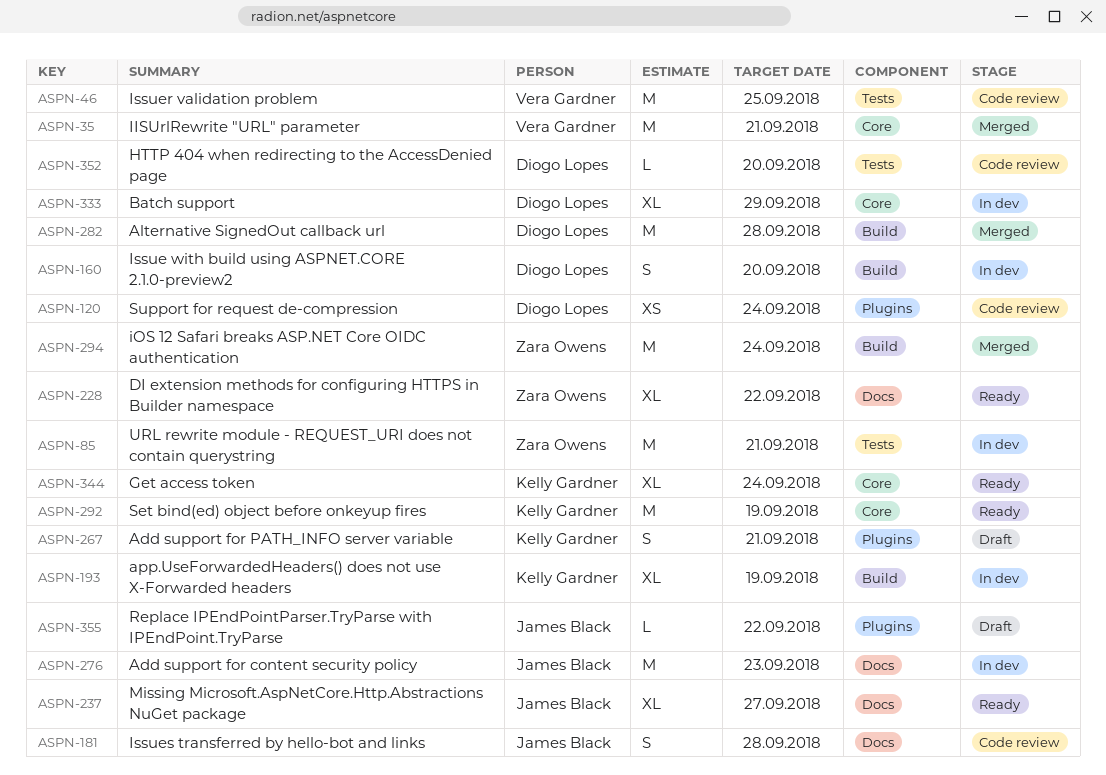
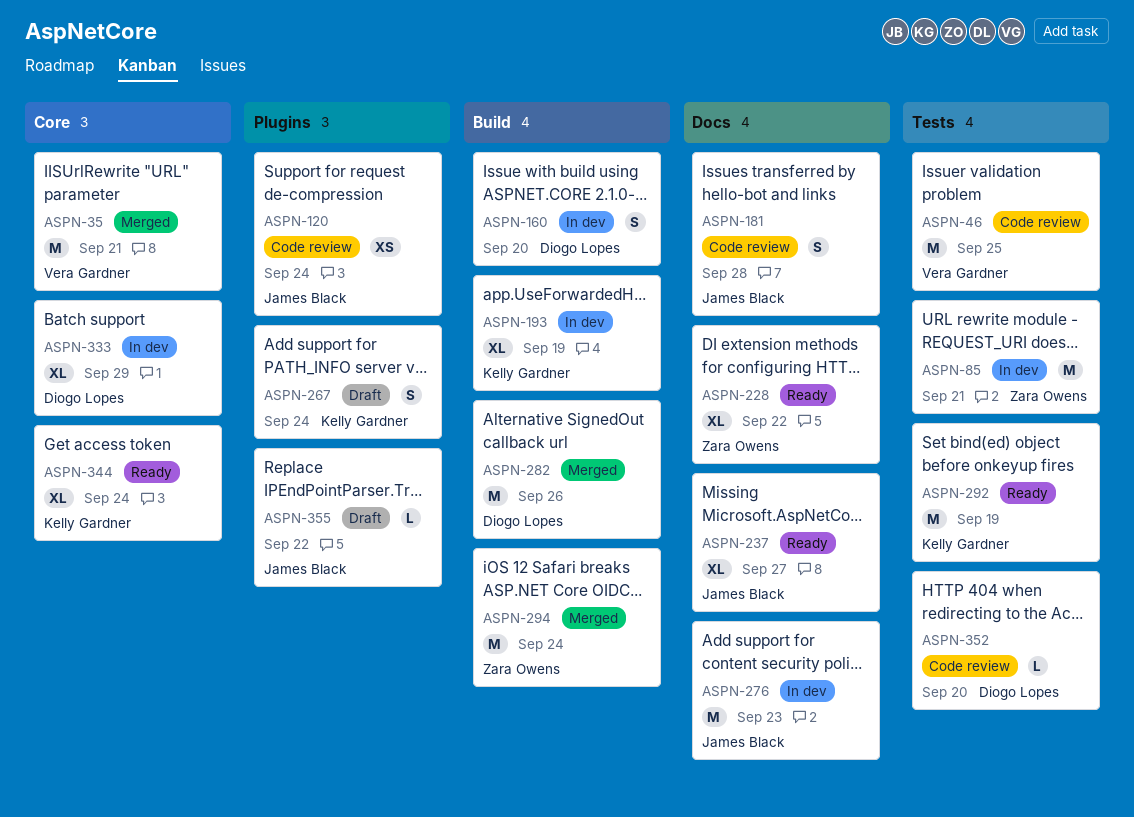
ASPN-120, owner: Diogo Lopes -> James Black
ASPN-267, due: Sep 21 -> Sep 24
ASPN-282, due: Sep 28 -> Sep 26
ASPN-292, label: Core -> Tests

